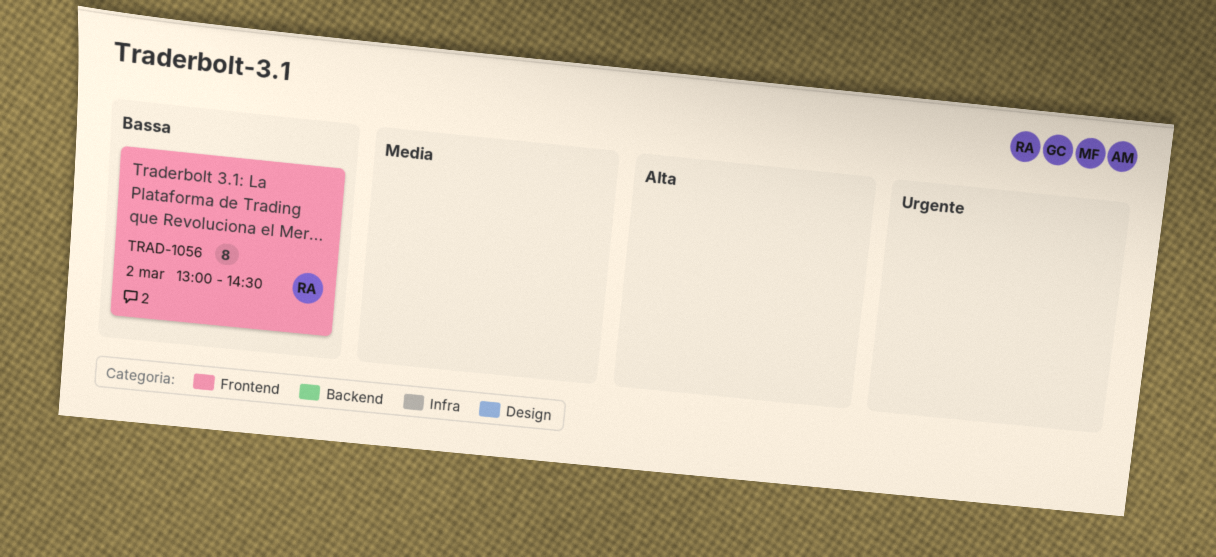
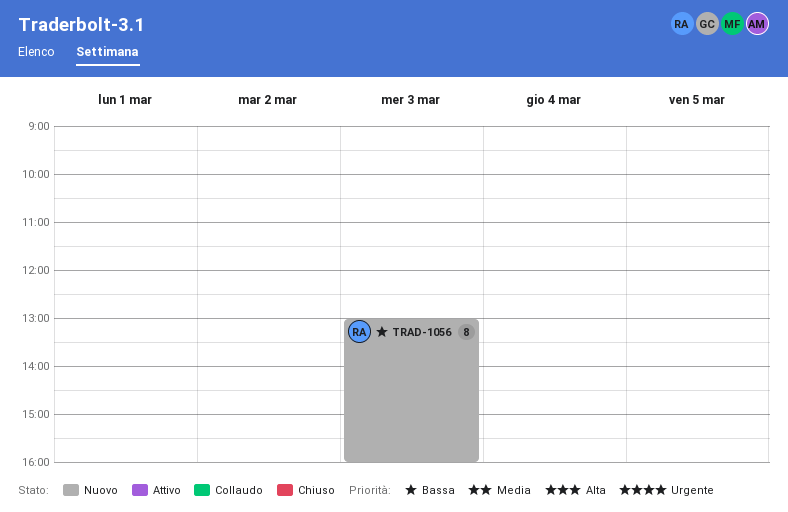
TRAD-1056, day: Mar 2 -> Mar 3
TRAD-1056, ends: 14:30 -> 16:00

